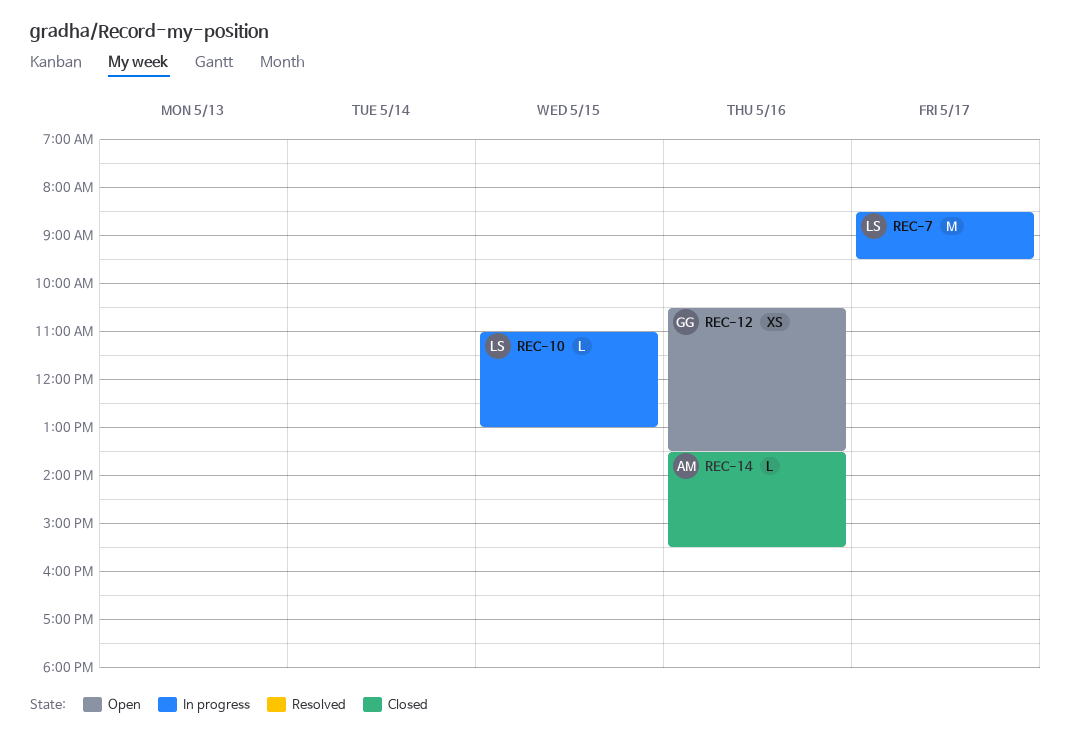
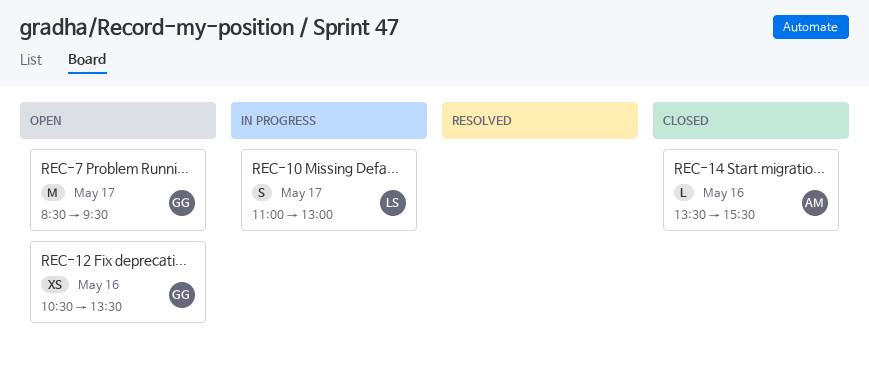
REC-7, status: In progress -> Open
REC-7, owner: LS -> GG
REC-10, estimate: L -> S
REC-10, day: May 15 -> May 17

